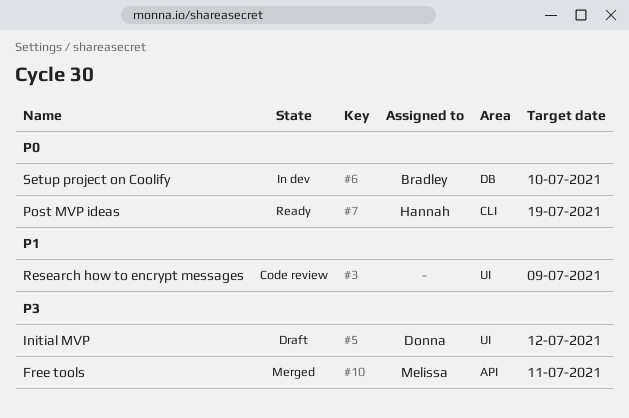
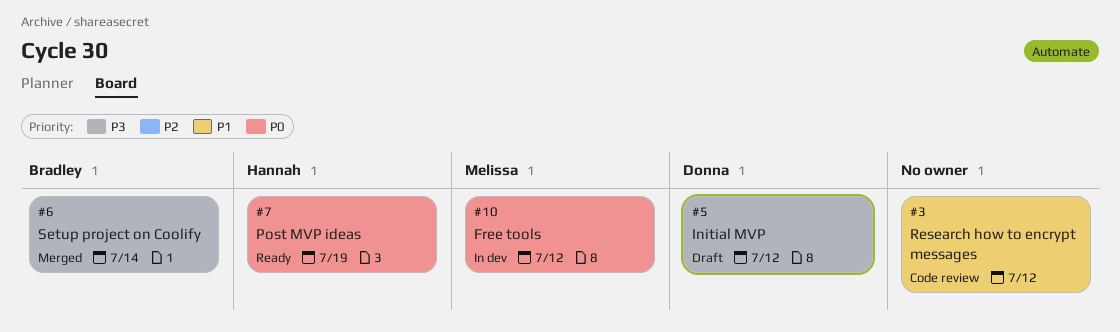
#3, due: Jul 9 -> Jul 12
#6, status: In dev -> Merged
#6, priority: P0 -> P3
#6, due: Jul 10 -> Jul 14
#10, status: Merged -> In dev
#10, priority: P3 -> P0
#10, due: Jul 11 -> Jul 12

